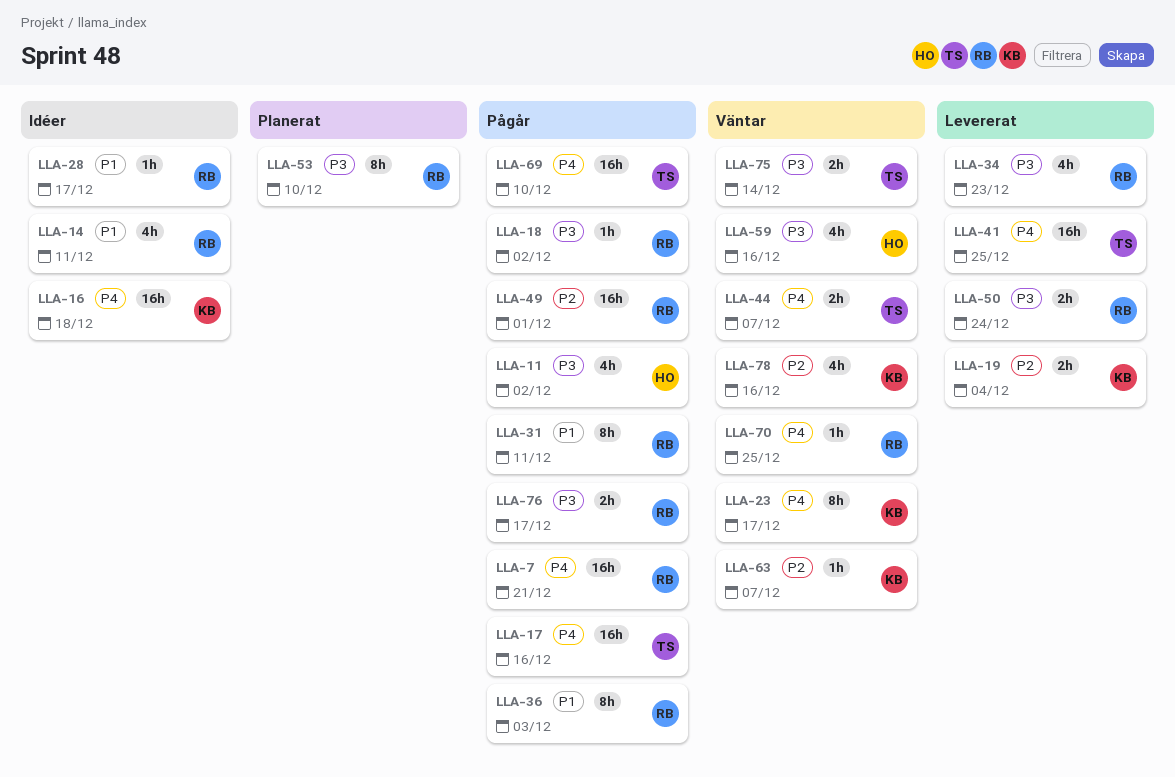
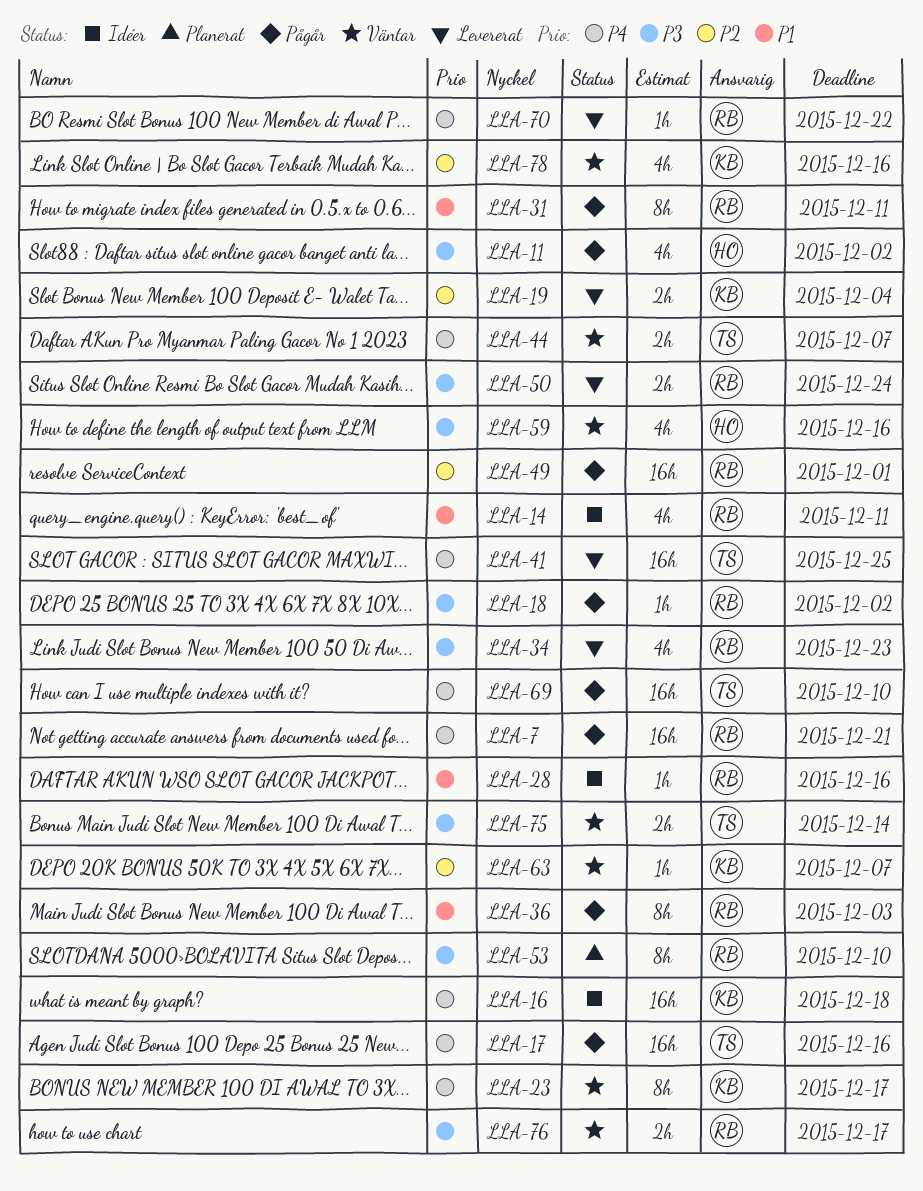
LLA-28, due: Dec 17 -> Dec 16
LLA-70, status: Väntar -> Levererat
LLA-70, due: Dec 25 -> Dec 22
LLA-76, status: Pågår -> Väntar

